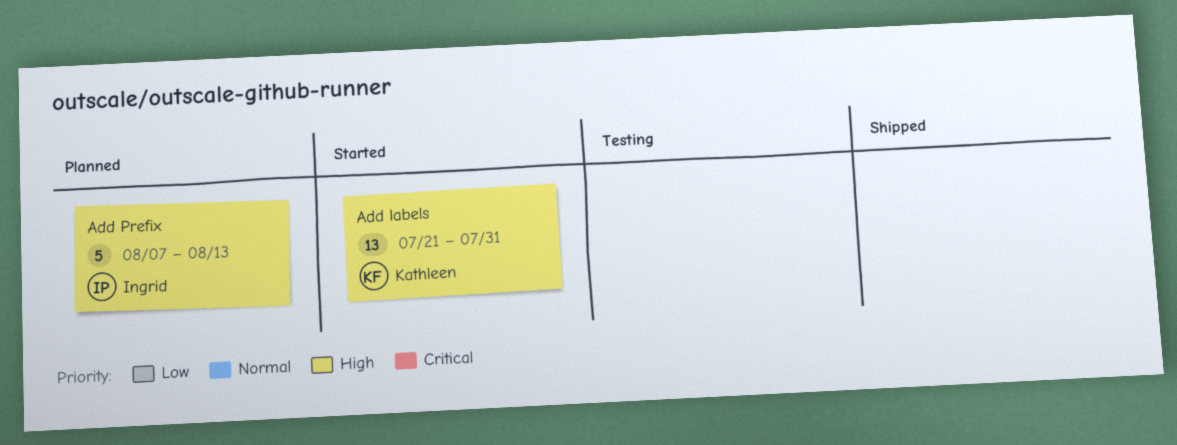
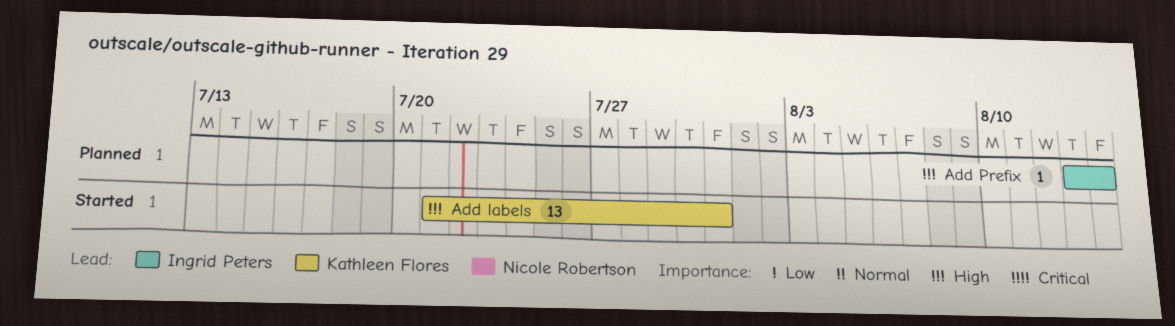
Add Prefix, estimate: 5 -> 1
Add Prefix, start: Aug 7 -> Aug 13
Add Prefix, due: Aug 13 -> Aug 14

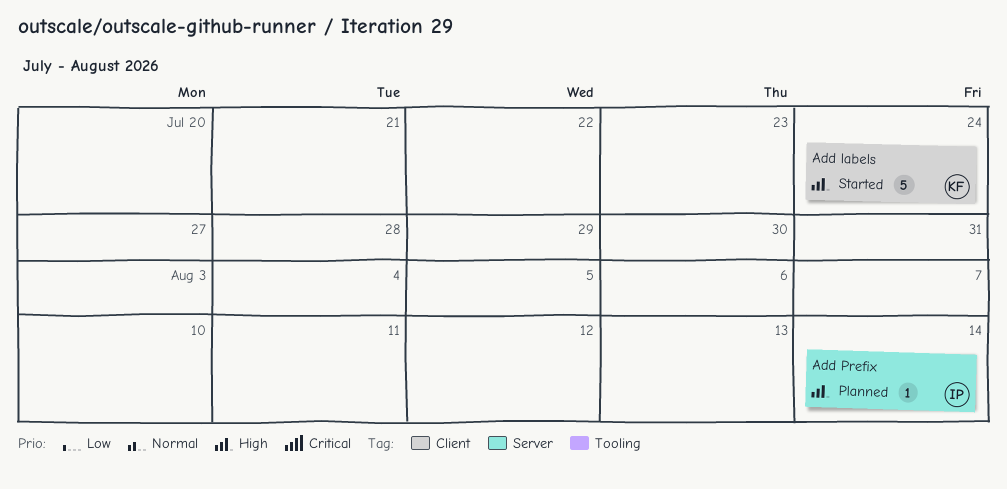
Add labels, estimate: 13 -> 5
Add labels, due: Jul 31 -> Jul 24

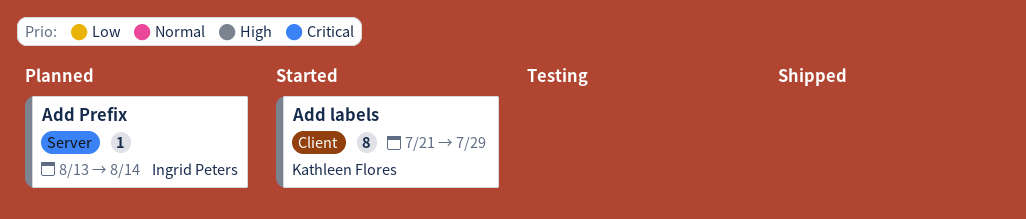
Add labels, estimate: 5 -> 8
Add labels, due: Jul 24 -> Jul 29

